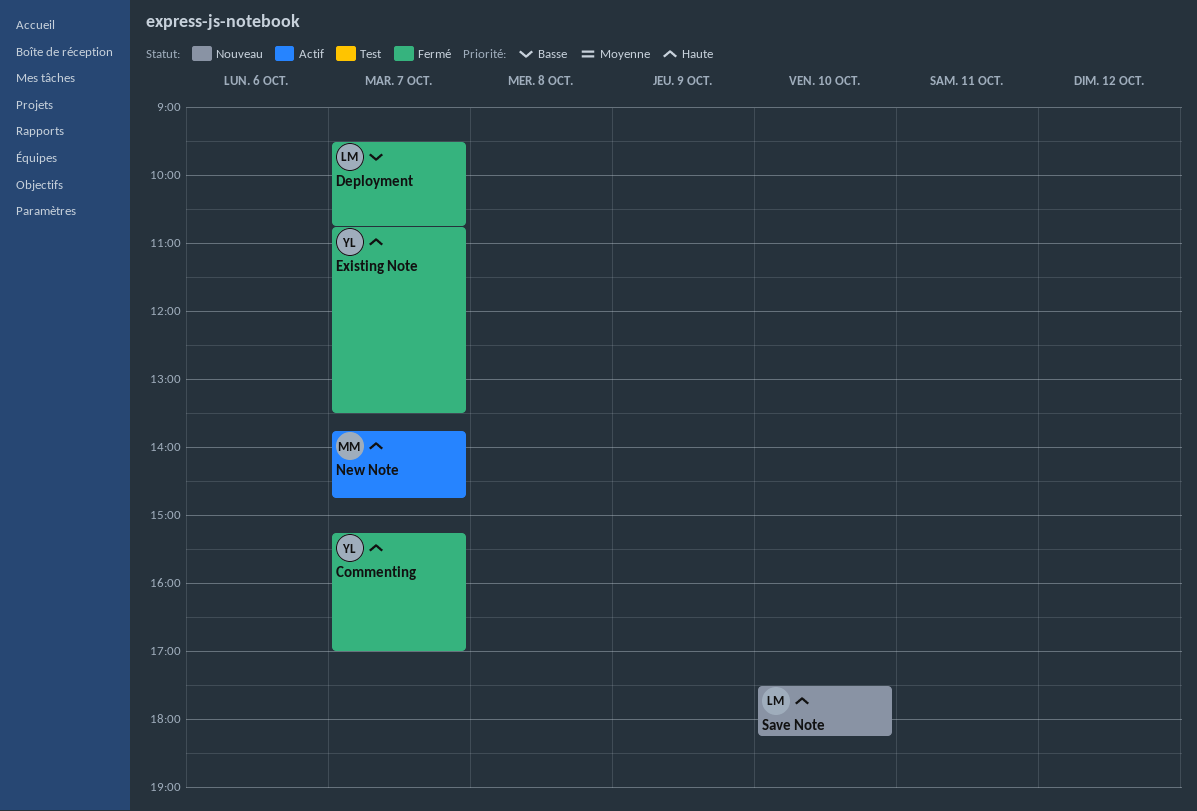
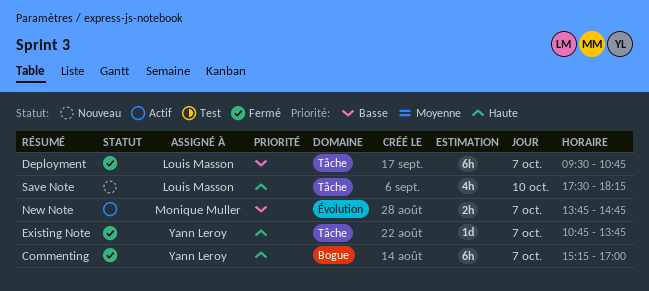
Existing Note, ends: 13:30 -> 13:45
New Note, priority: Haute -> Basse

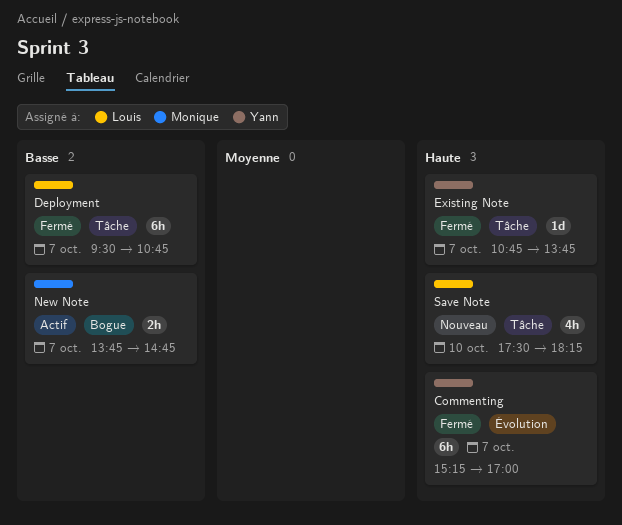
Commenting, label: Bogue -> Évolution
New Note, label: Évolution -> Bogue

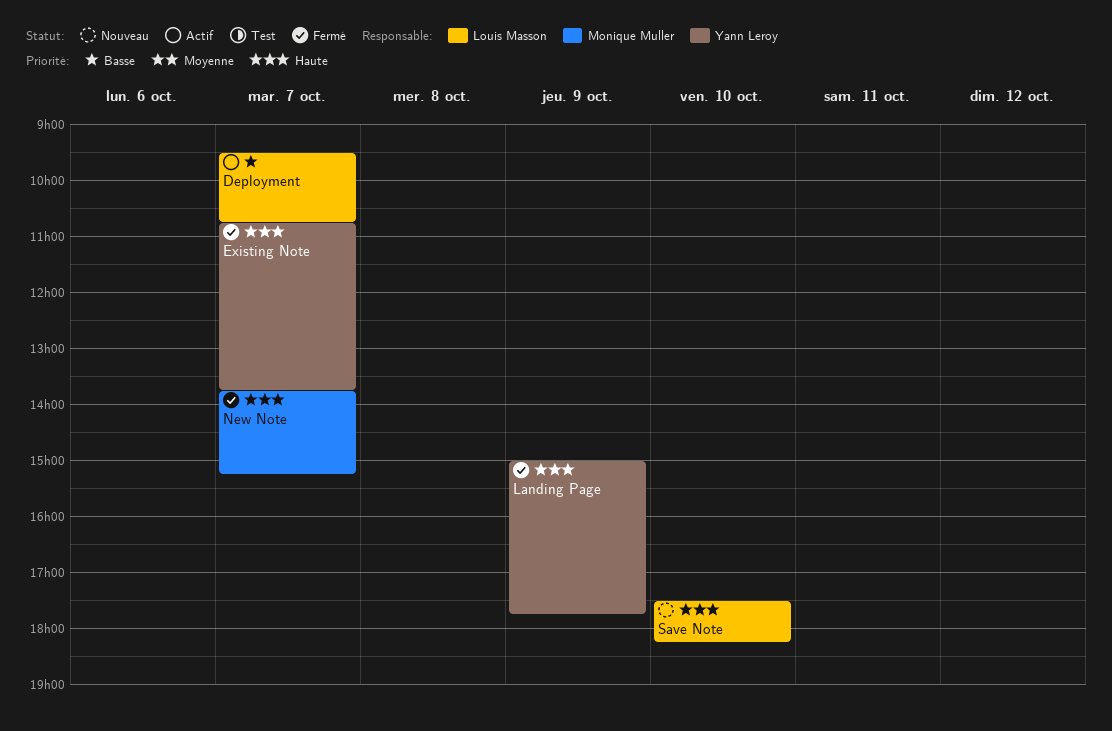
Commenting: present -> none
Deployment, status: Fermé -> Actif
Landing Page: none -> present
New Note, status: Actif -> Fermé
New Note, priority: Basse -> Haute
New Note, ends: 14:45 -> 15:15

